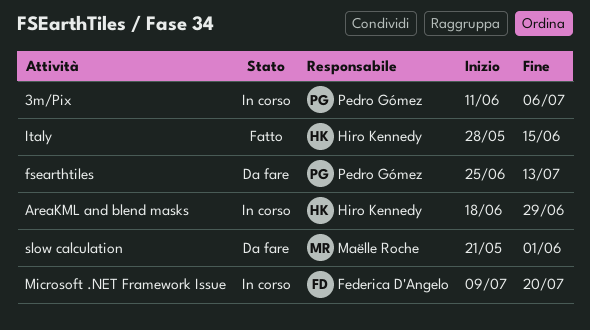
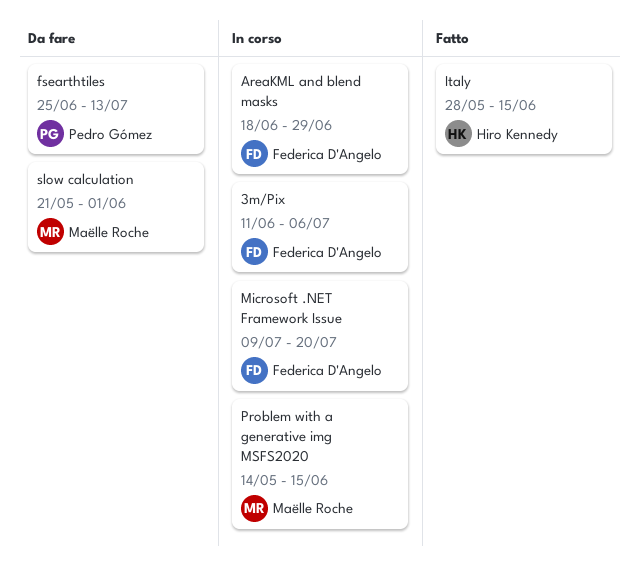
3m/Pix, owner: Pedro Gómez -> Federica D'Angelo
AreaKML and blend masks, owner: Hiro Kennedy -> Federica D'Angelo
Problem with a generative img MSFS2020: none -> present

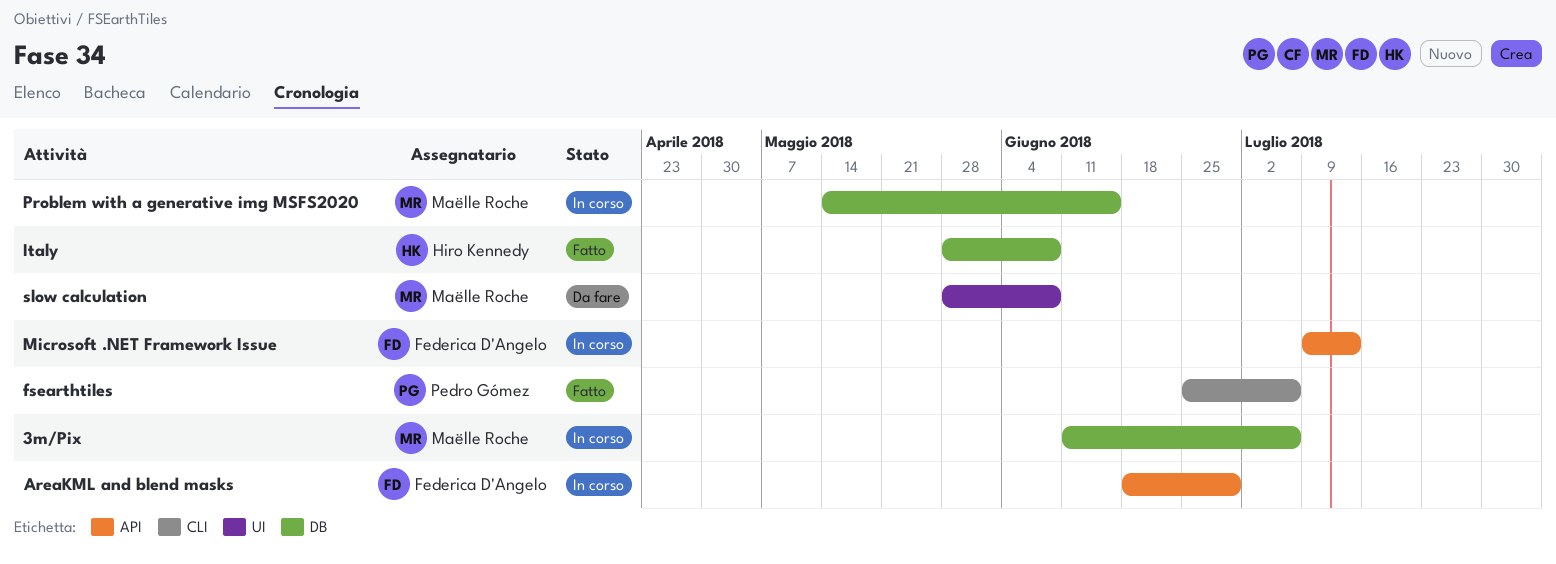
3m/Pix, owner: Federica D'Angelo -> Maëlle Roche
fsearthtiles, status: Da fare -> Fatto
fsearthtiles, due: Jul 13 -> Jul 6
Italy, due: Jun 15 -> Jun 8
Microsoft .NET Framework Issue, due: Jul 20 -> Jul 13
slow calculation, start: May 21 -> May 28
slow calculation, due: Jun 1 -> Jun 8

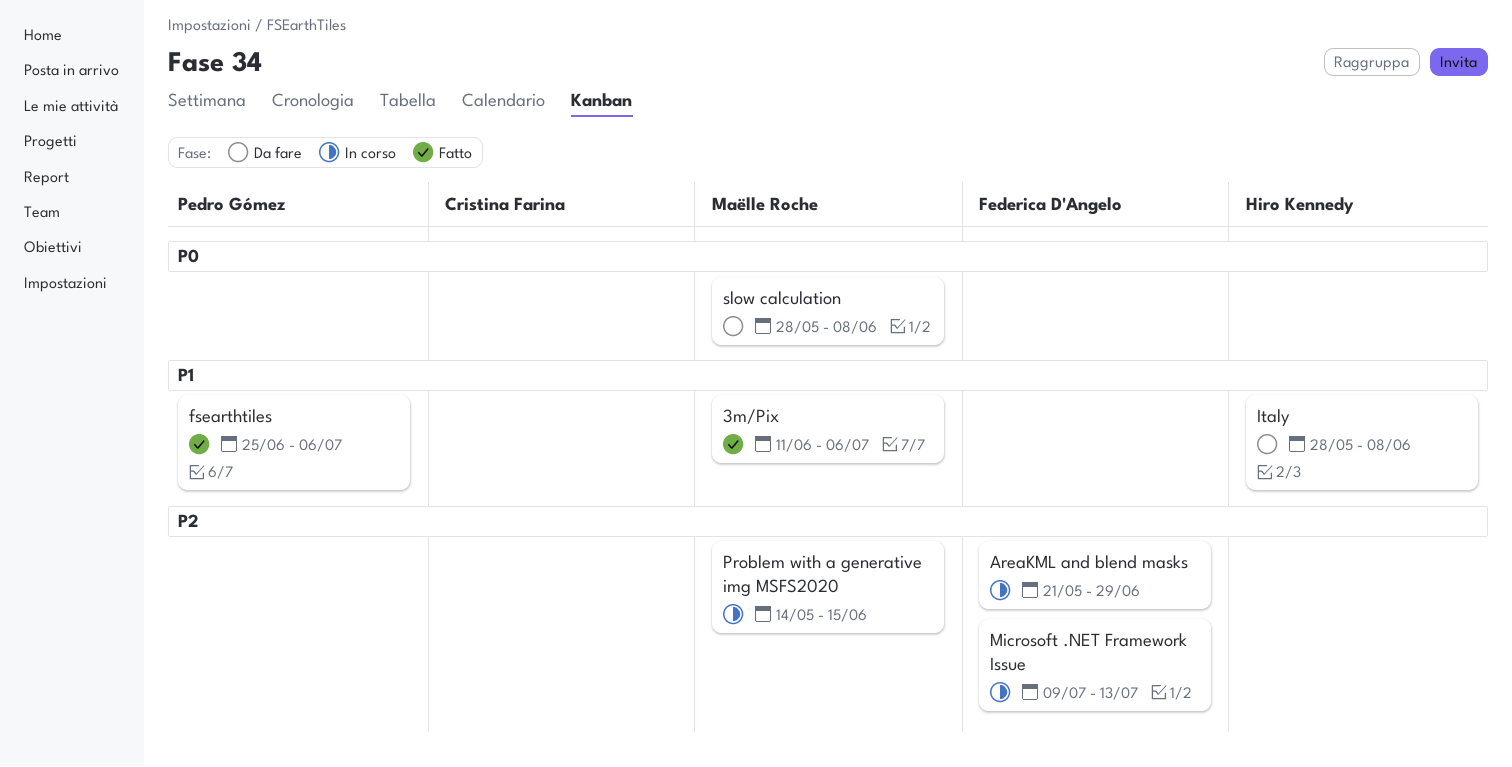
3m/Pix, status: In corso -> Fatto
AreaKML and blend masks, start: Jun 18 -> May 21
Italy, status: Fatto -> Da fare

